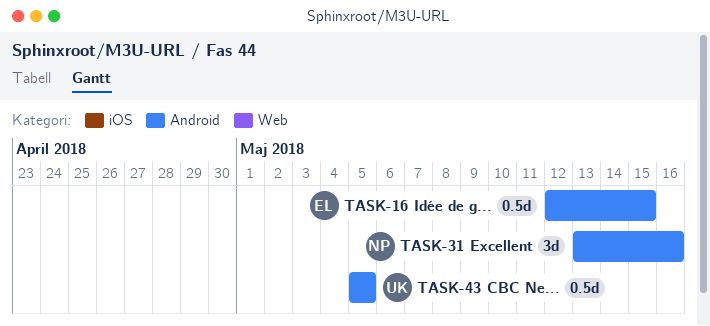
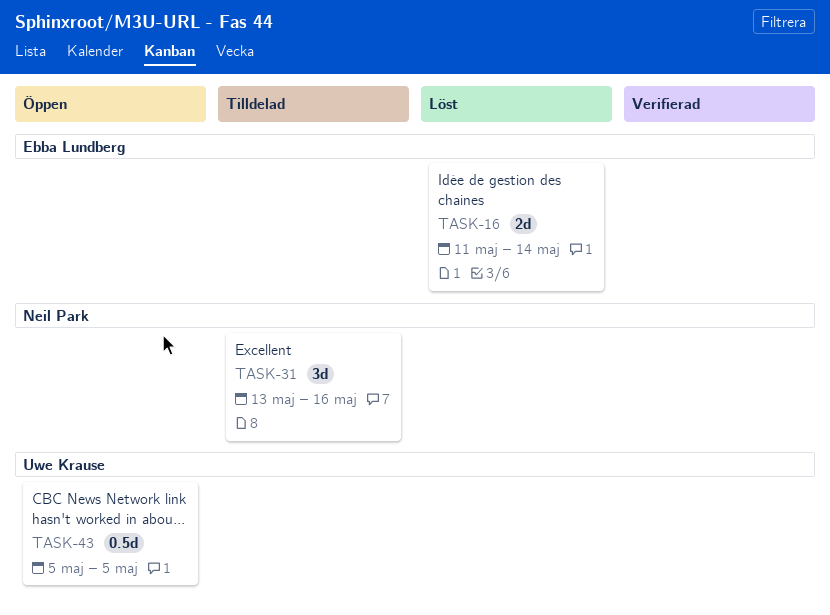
TASK-16, estimate: 0.5d -> 2d
TASK-16, start: May 12 -> May 11
TASK-16, due: May 15 -> May 14

